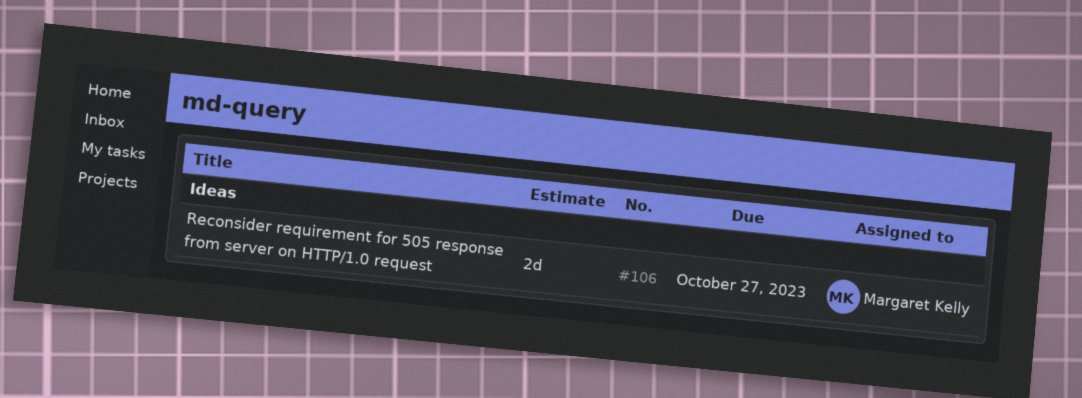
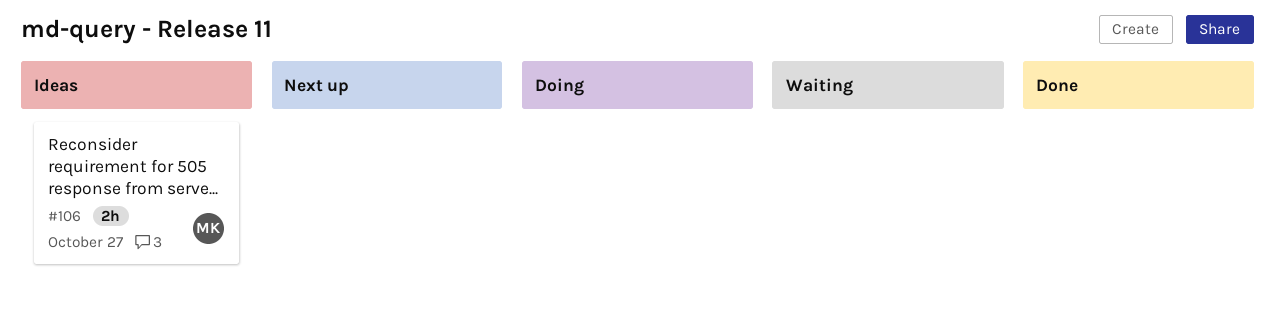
#106, estimate: 2d -> 2h

